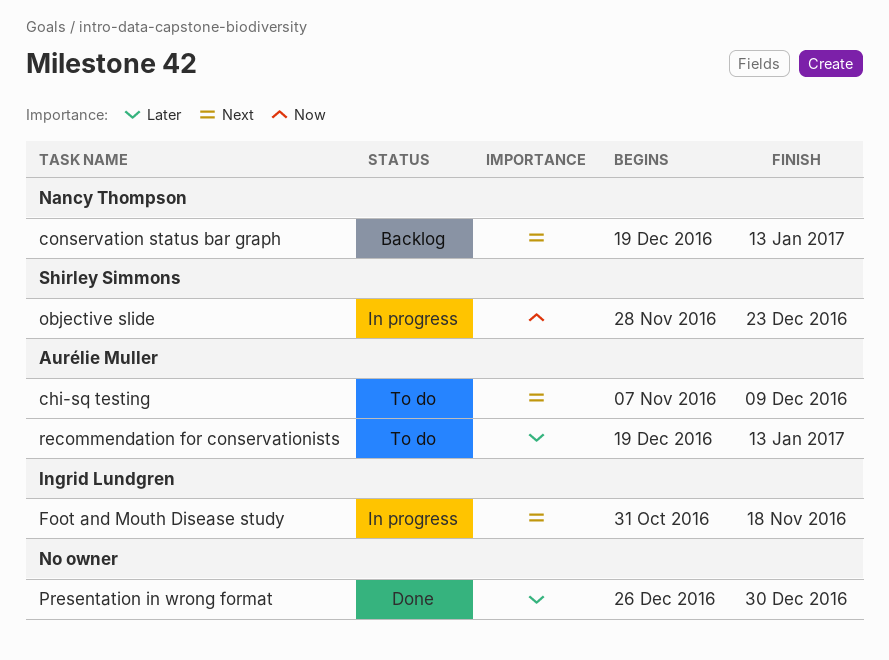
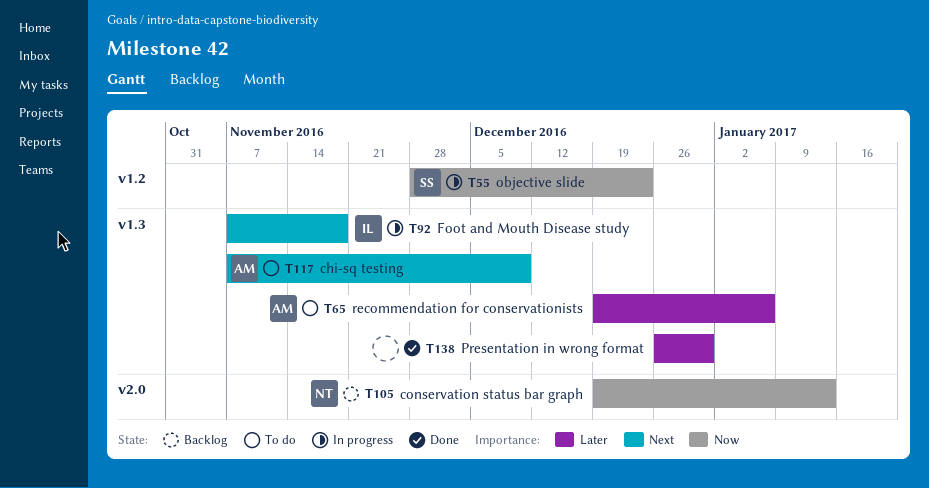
conservation status bar graph, priority: Next -> Now
Foot and Mouth Disease study, start: Oct 31 -> Nov 7
recommendation for conservationists, due: Jan 13 -> Jan 6

